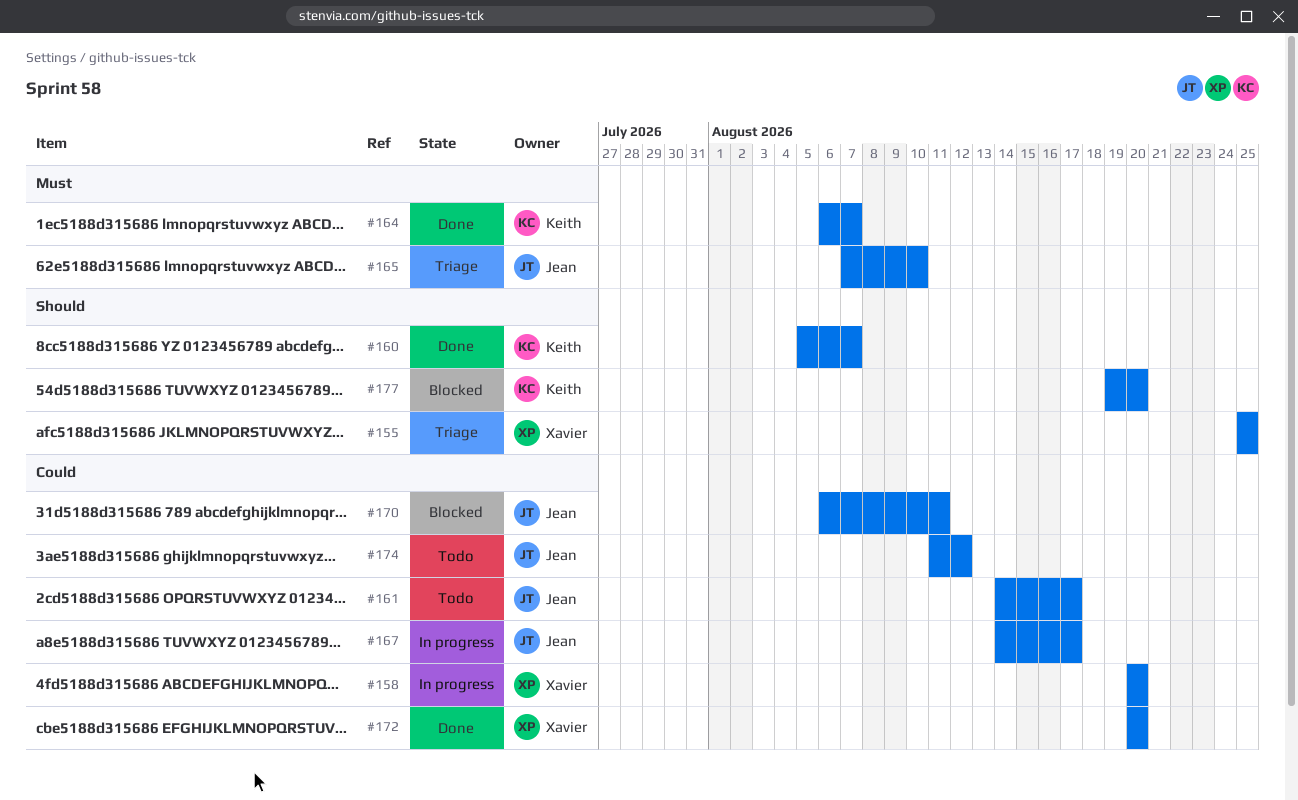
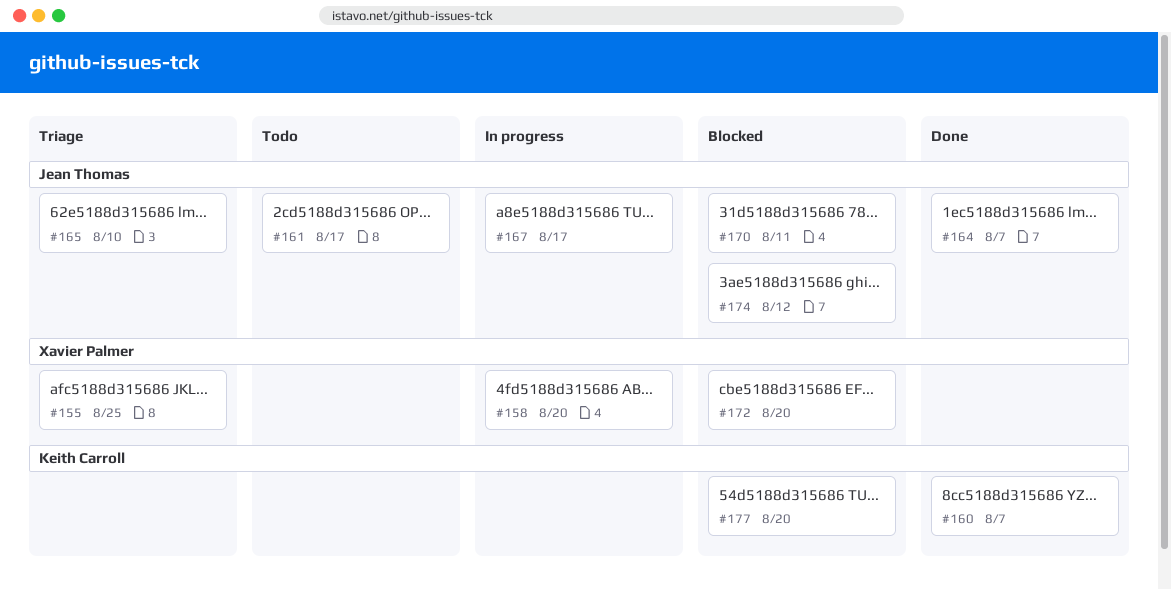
#164, owner: Keith Carroll -> Jean Thomas
#172, status: Done -> Blocked
#174, status: Todo -> Blocked

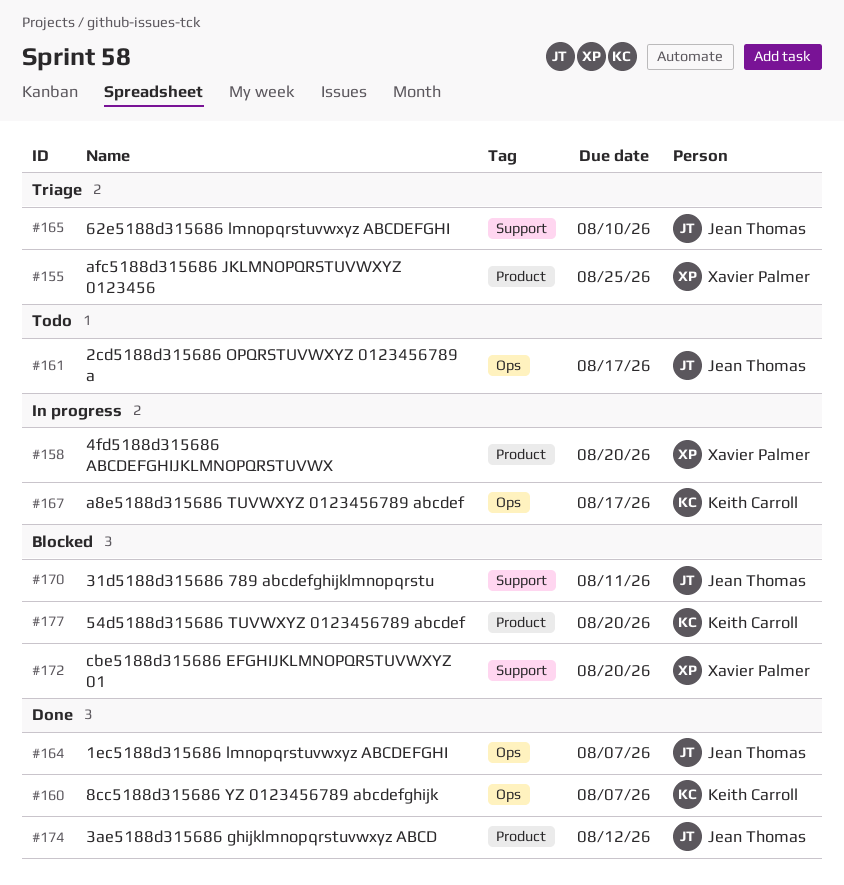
#167, owner: Jean Thomas -> Keith Carroll
#174, status: Blocked -> Done

